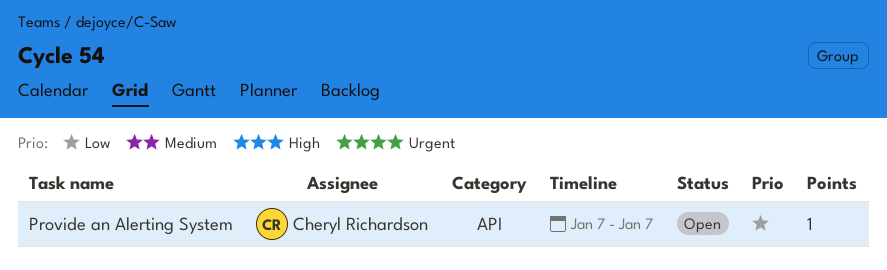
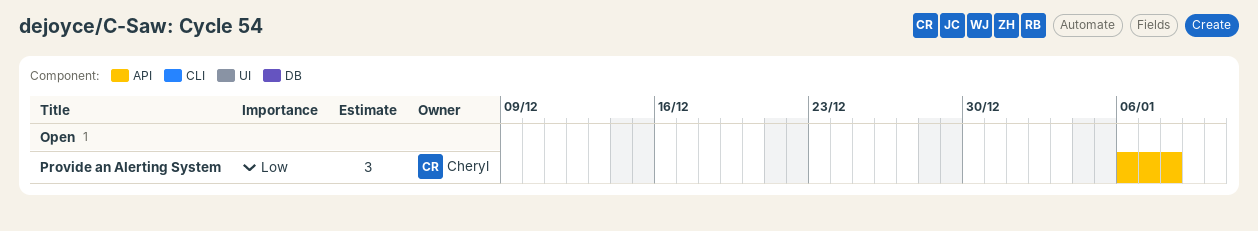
Provide an Alerting System, estimate: 1 -> 3
Provide an Alerting System, start: Jan 7 -> Jan 6
Provide an Alerting System, due: Jan 7 -> Jan 8

